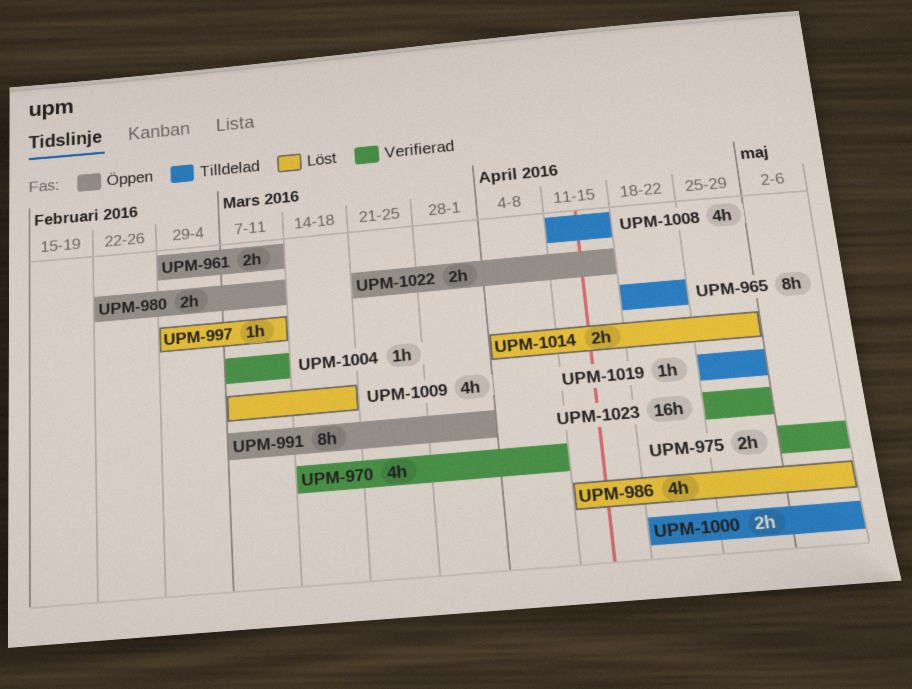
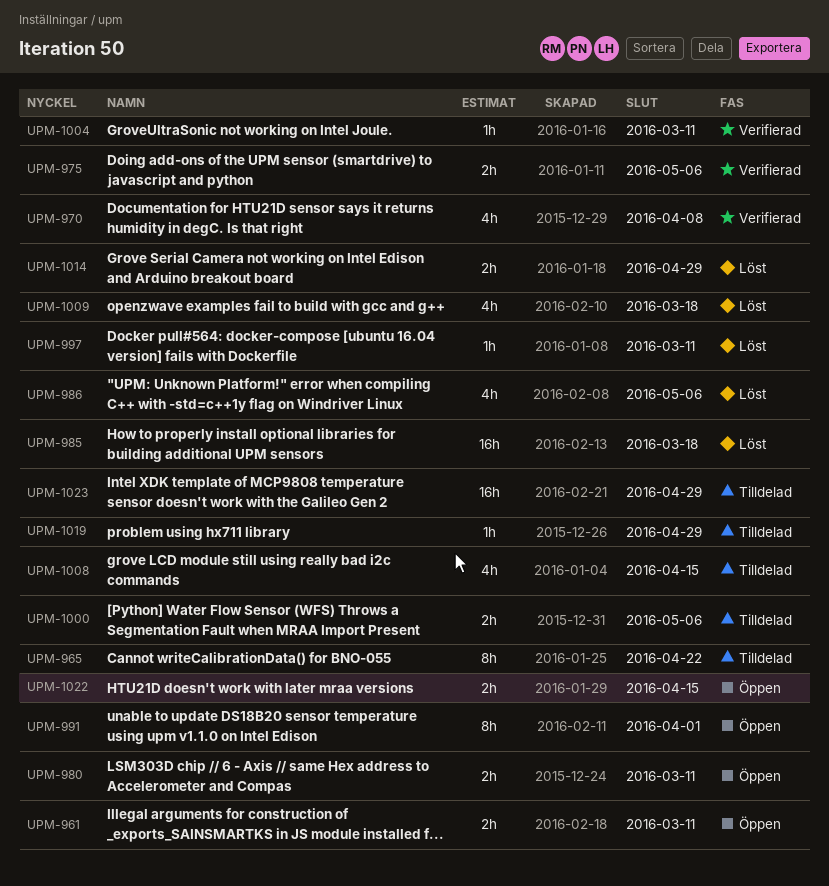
UPM-985: none -> present
UPM-1023, status: Verifierad -> Tilldelad

